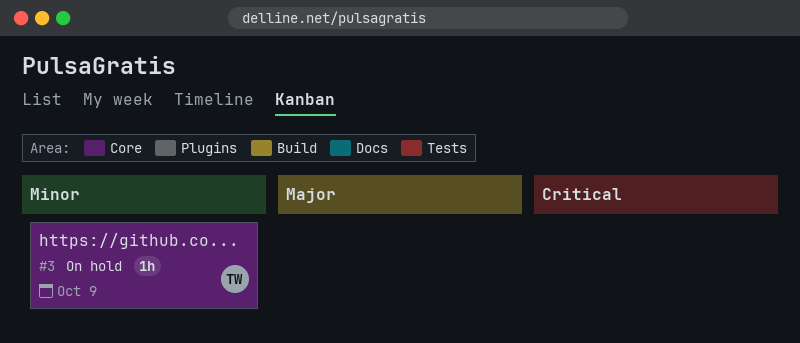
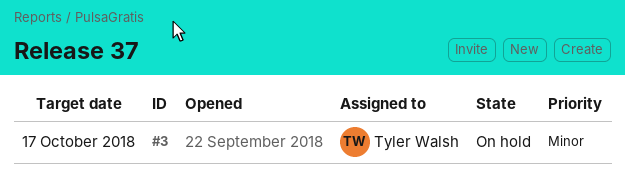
#3, due: Oct 9 -> Oct 17

